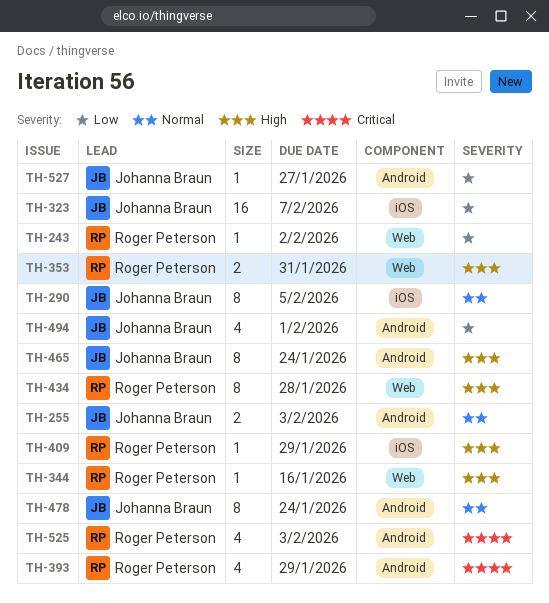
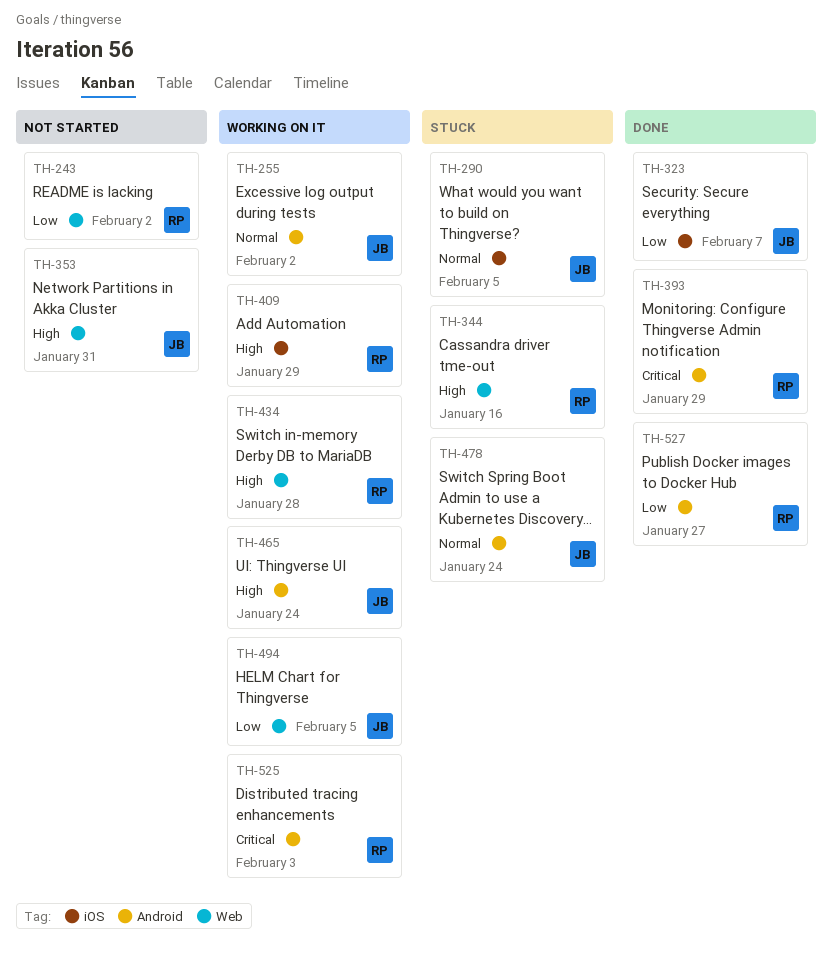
TH-255, due: Feb 3 -> Feb 2
TH-353, owner: Roger Peterson -> Johanna Braun
TH-494, label: Android -> Web
TH-494, due: Feb 1 -> Feb 5
TH-527, owner: Johanna Braun -> Roger Peterson

